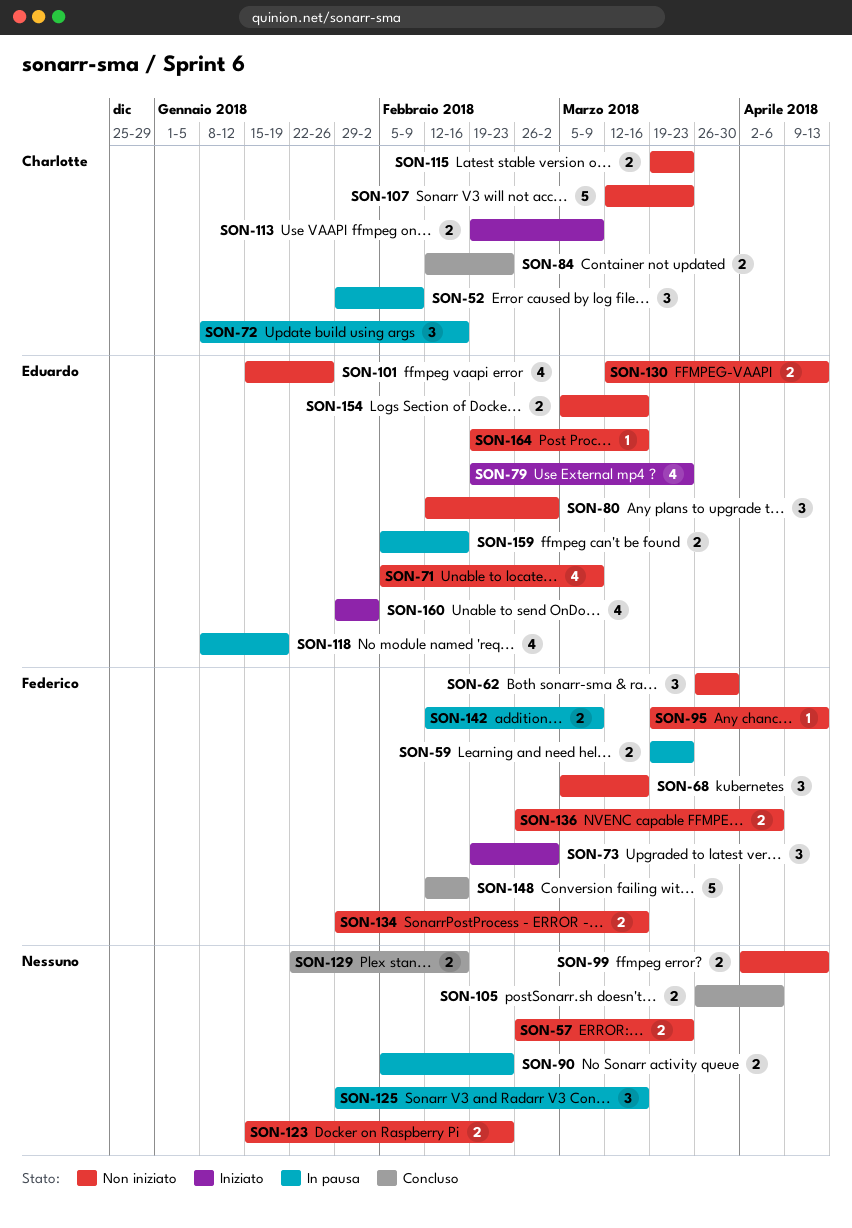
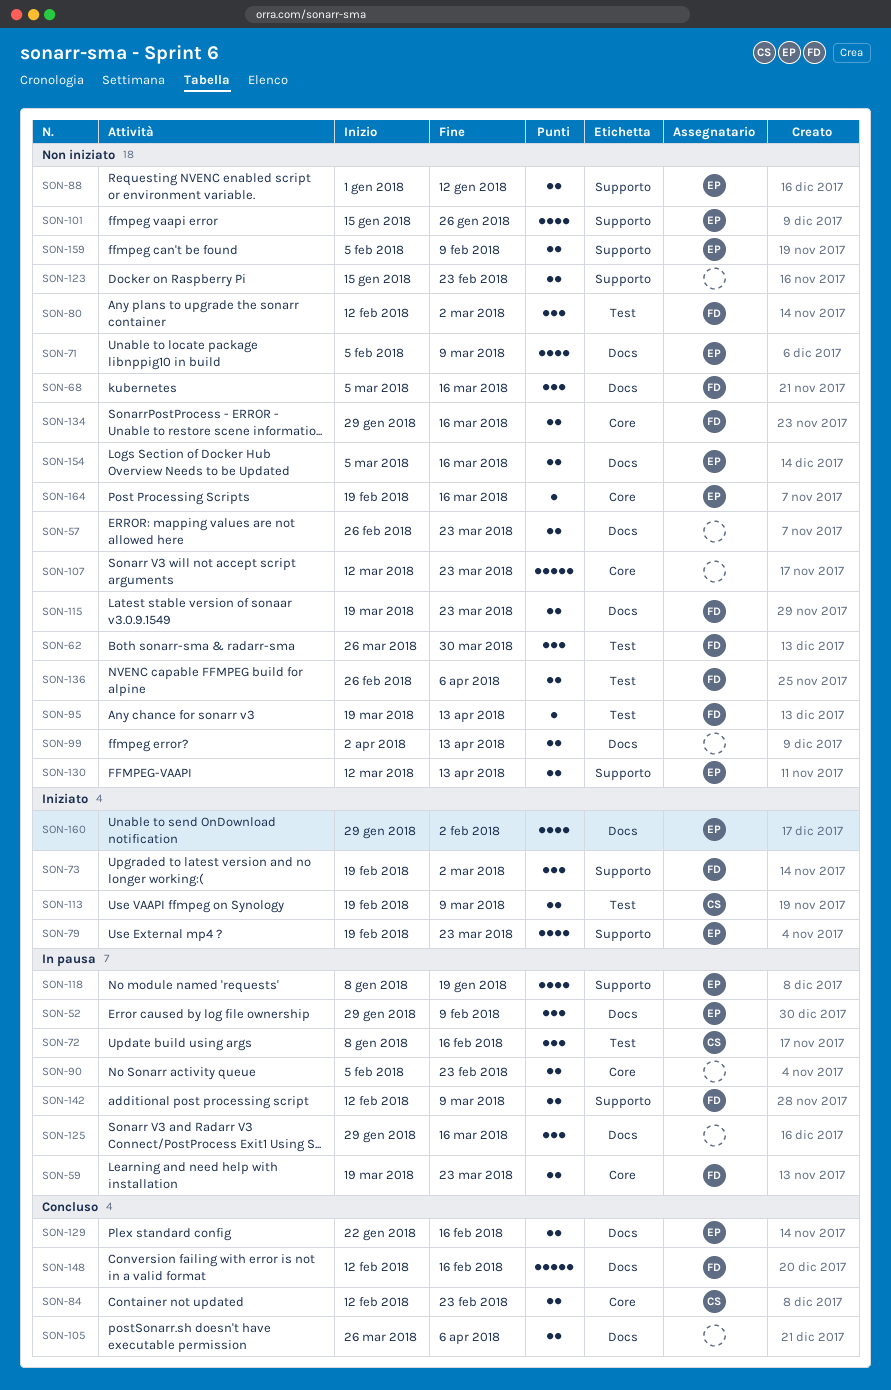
SON-52, owner: Charlotte -> Eduardo
SON-80, owner: Eduardo -> Federico
SON-88: none -> present
SON-107, owner: Charlotte -> none
SON-115, owner: Charlotte -> Federico
SON-129, owner: none -> Eduardo
SON-159, status: In pausa -> Non iniziato
SON-159, due: Feb 16 -> Feb 9

